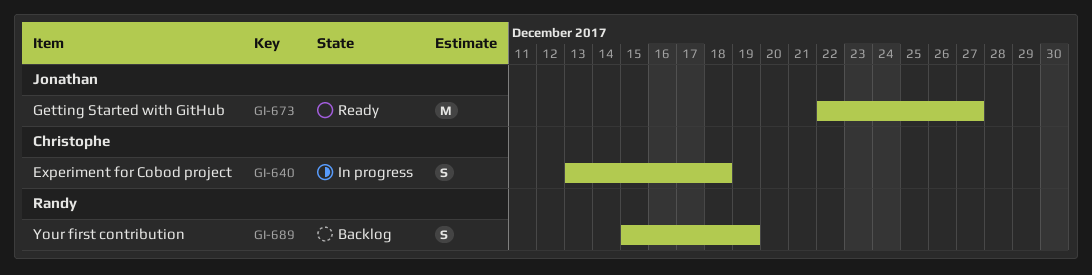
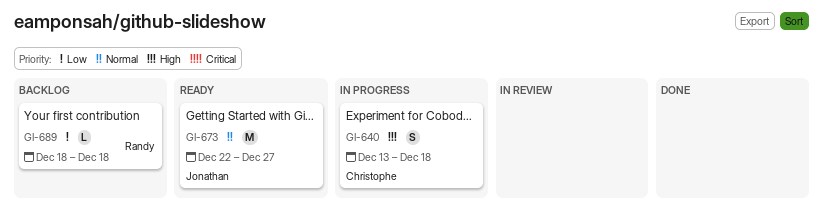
GI-689, estimate: S -> L
GI-689, start: Dec 15 -> Dec 18
GI-689, due: Dec 19 -> Dec 18

